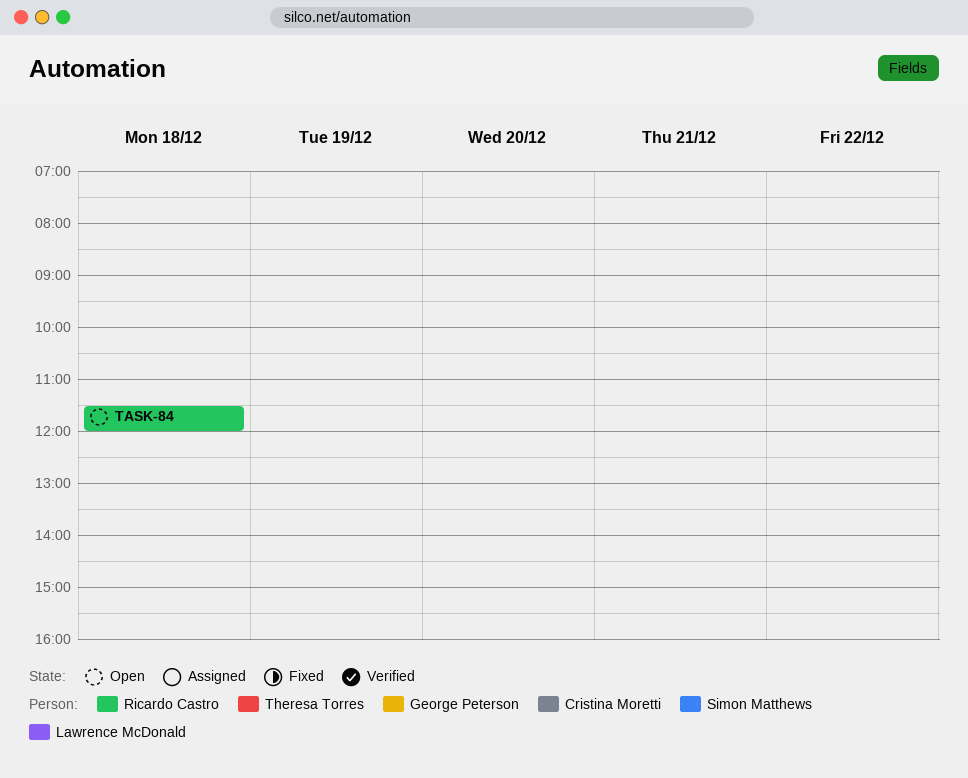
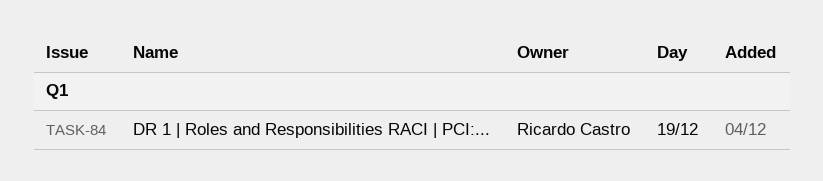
TASK-84, day: Dec 18 -> Dec 19

